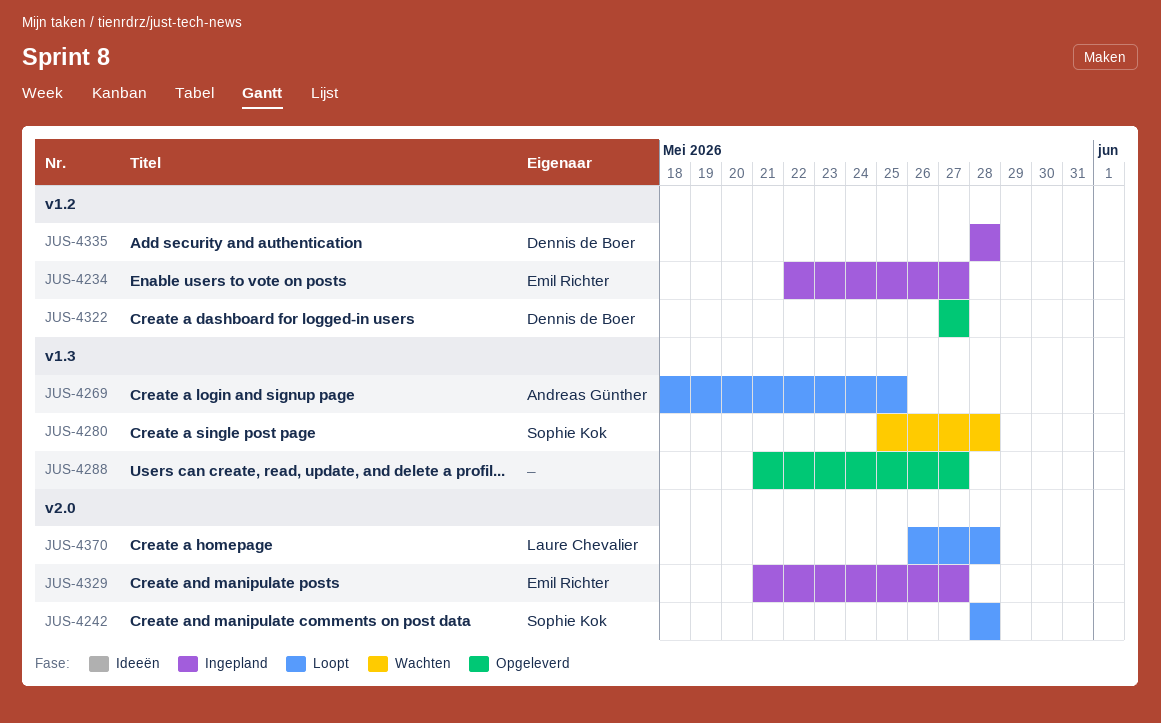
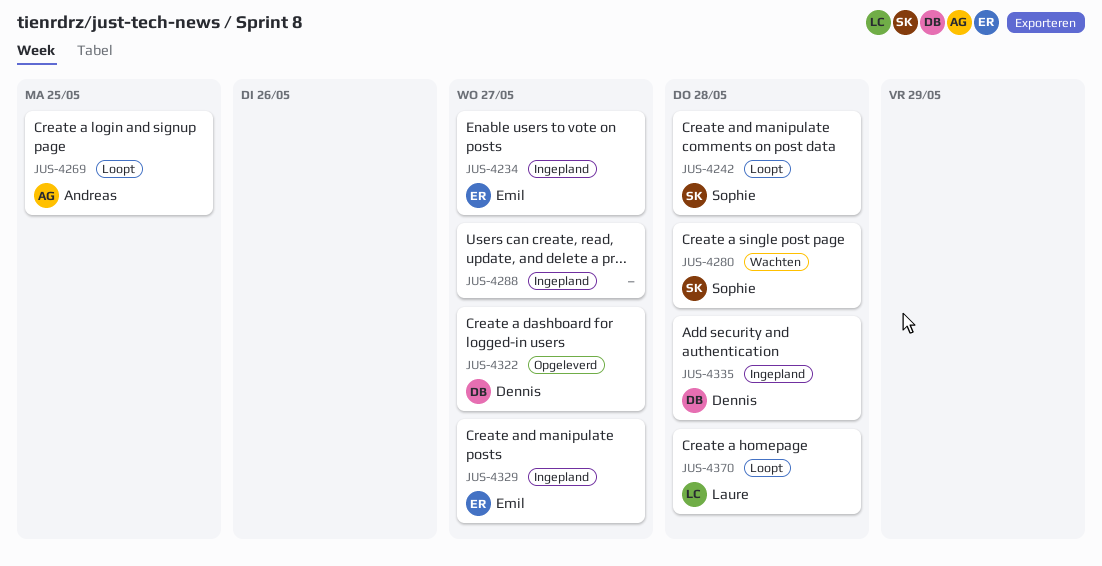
JUS-4288, status: Opgeleverd -> Ingepland

